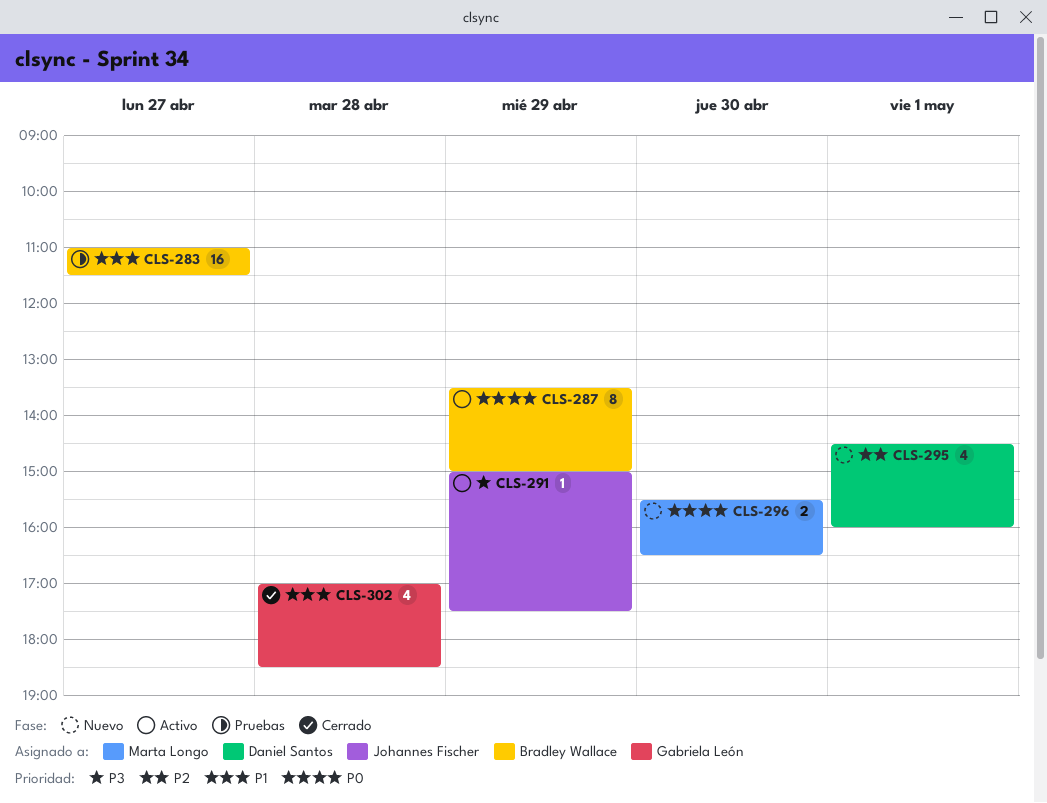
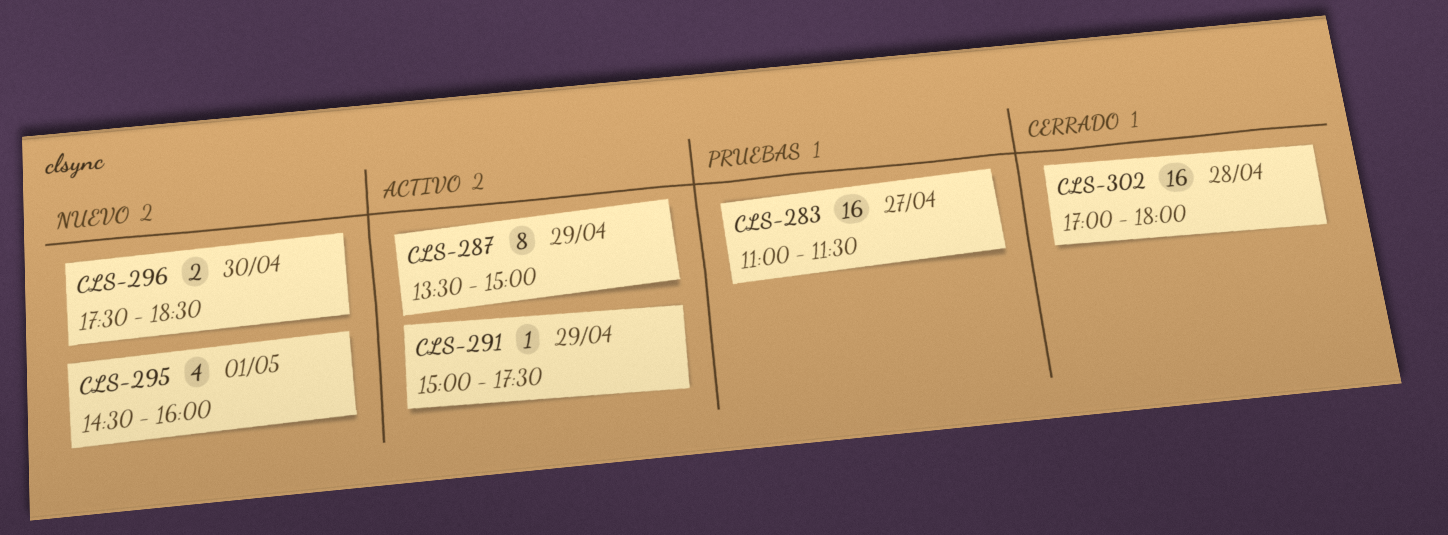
CLS-296, begins: 15:30 -> 17:30
CLS-296, ends: 16:30 -> 18:30
CLS-302, estimate: 4 -> 16
CLS-302, ends: 18:30 -> 18:00

